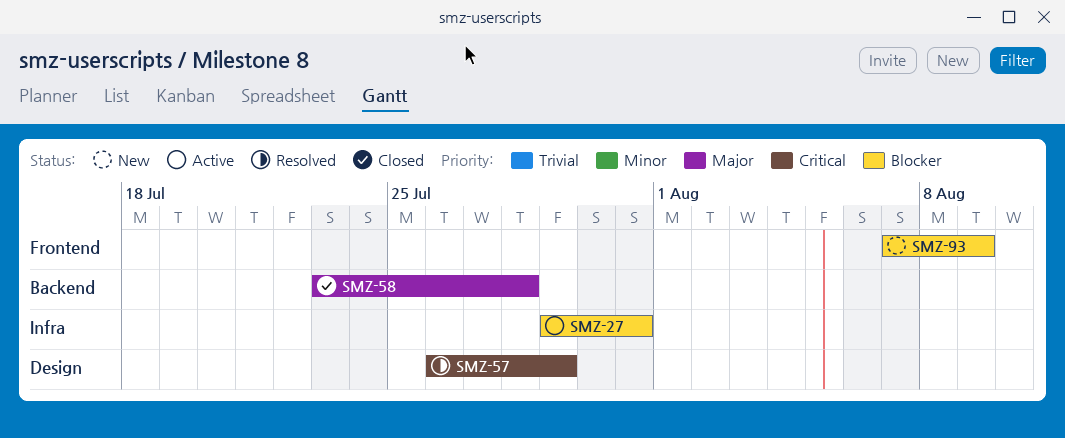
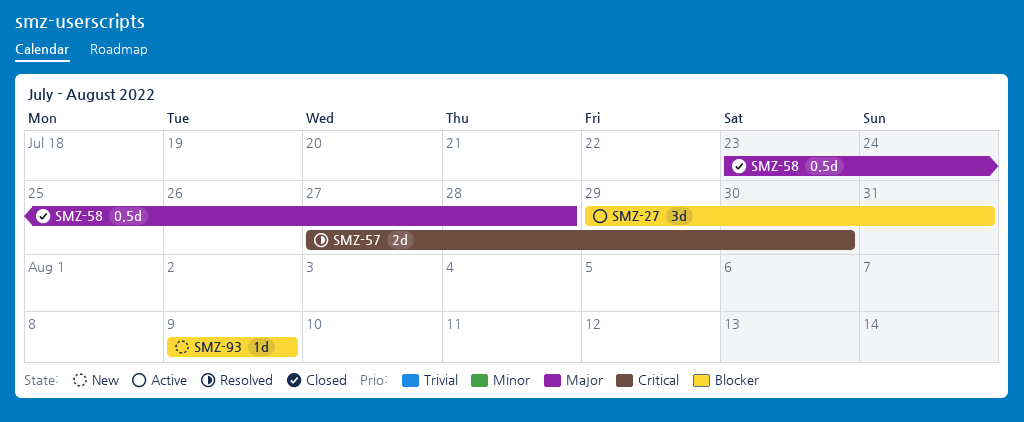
SMZ-57, start: Jul 26 -> Jul 27
SMZ-57, due: Jul 29 -> Jul 30
SMZ-93, start: Aug 7 -> Aug 9

